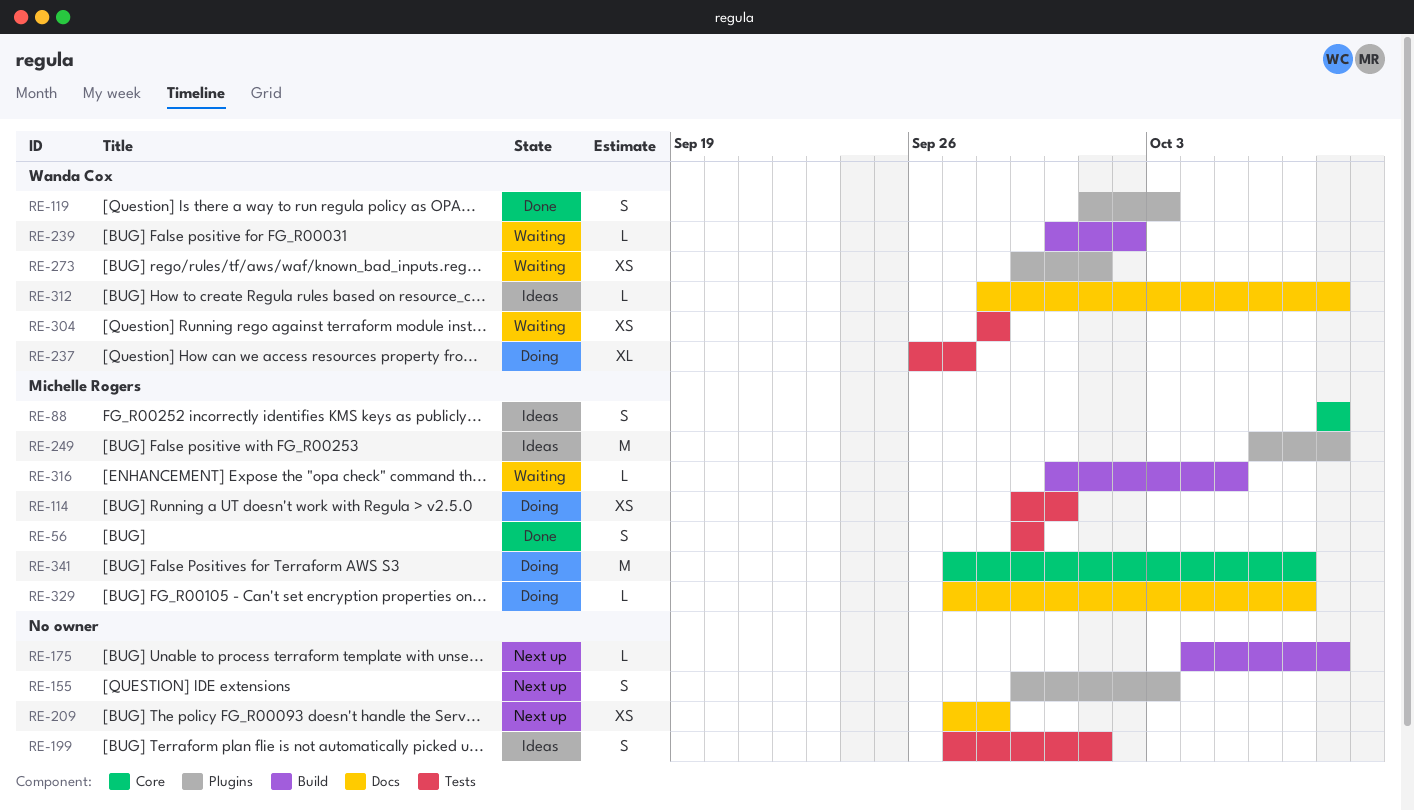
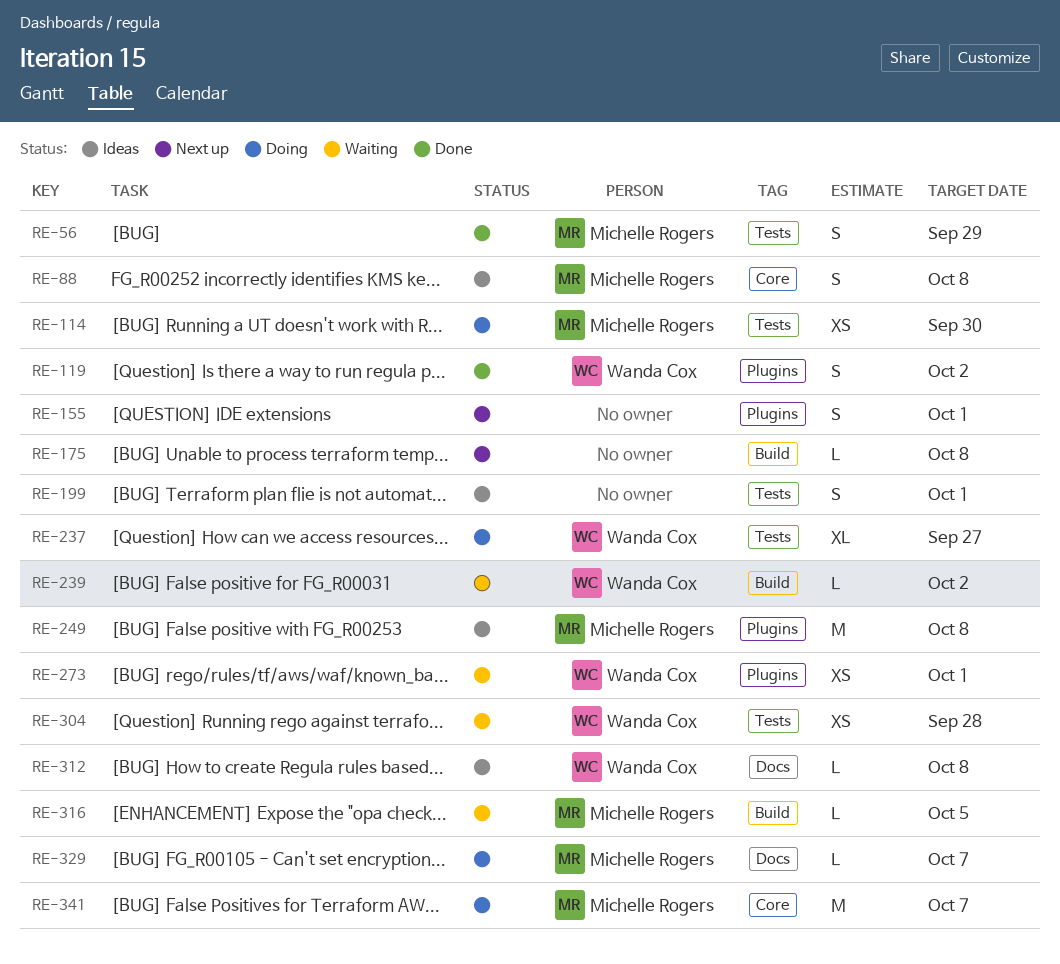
RE-119, due: Oct 3 -> Oct 2
RE-155, due: Oct 3 -> Oct 1
RE-209: present -> none

